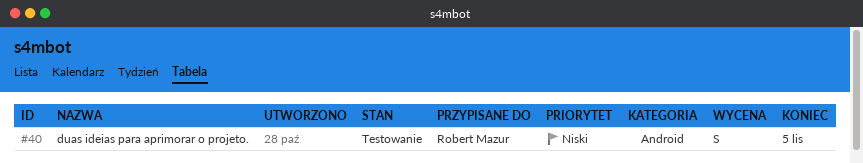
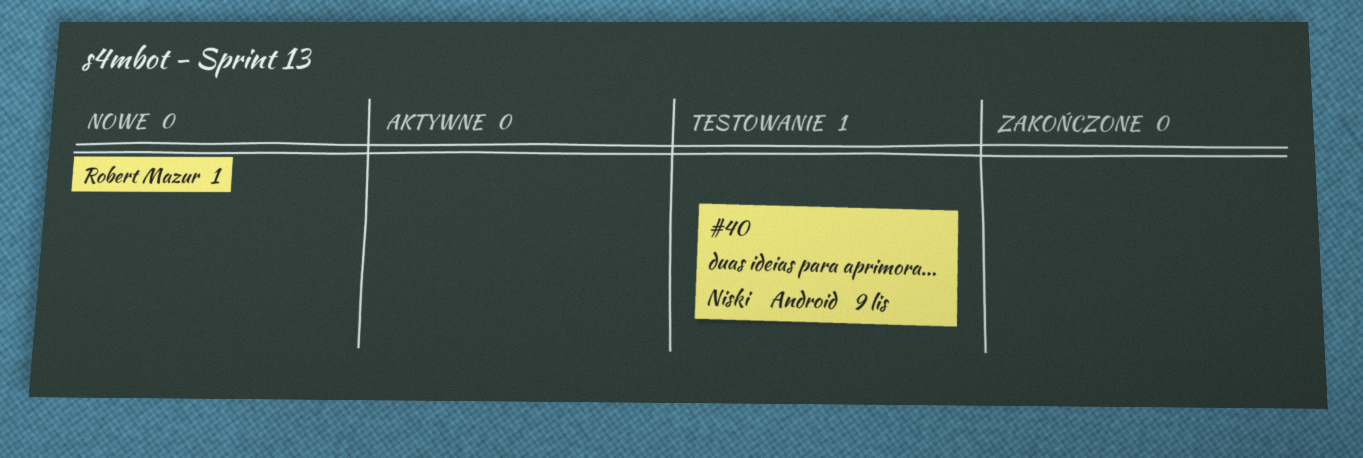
#40, due: Nov 5 -> Nov 9

